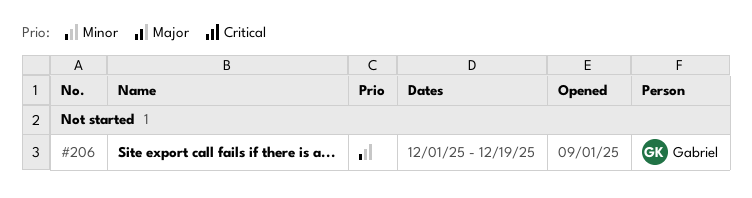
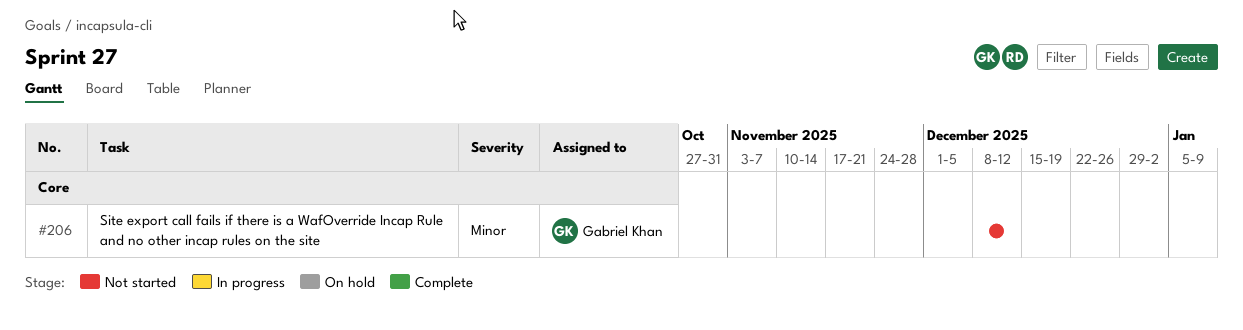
#206, start: Dec 1 -> Dec 8
#206, due: Dec 19 -> Dec 12

